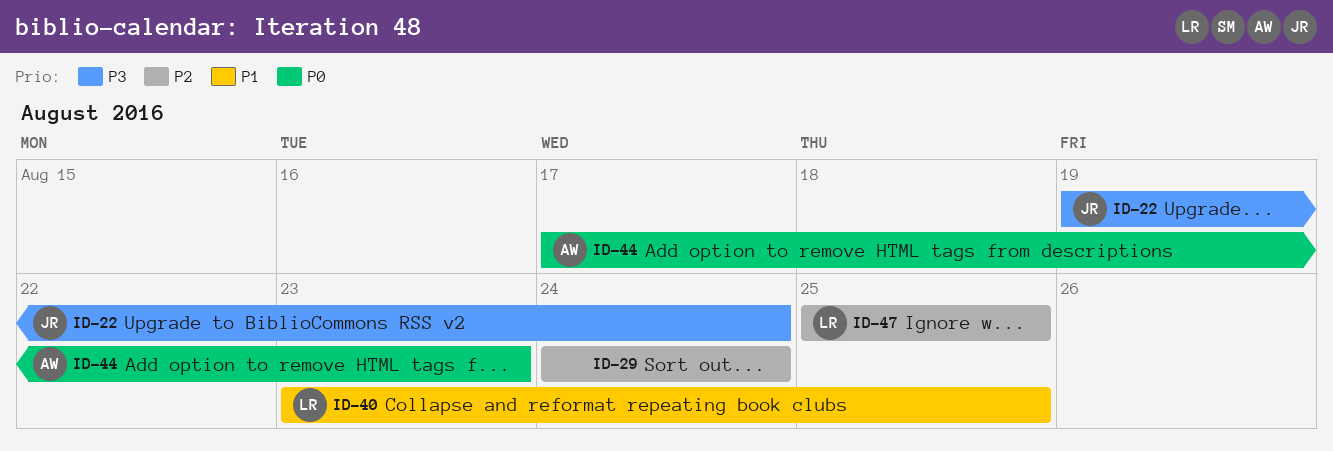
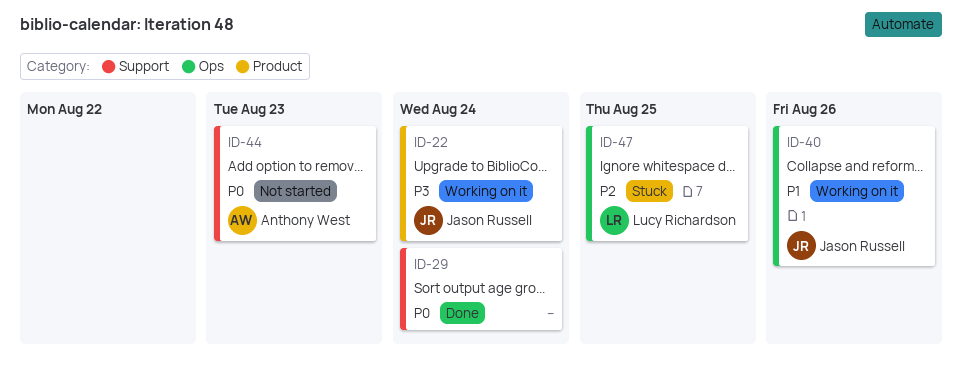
ID-29, priority: P2 -> P0
ID-40, owner: Lucy Richardson -> Jason Russell
ID-40, due: Aug 25 -> Aug 26

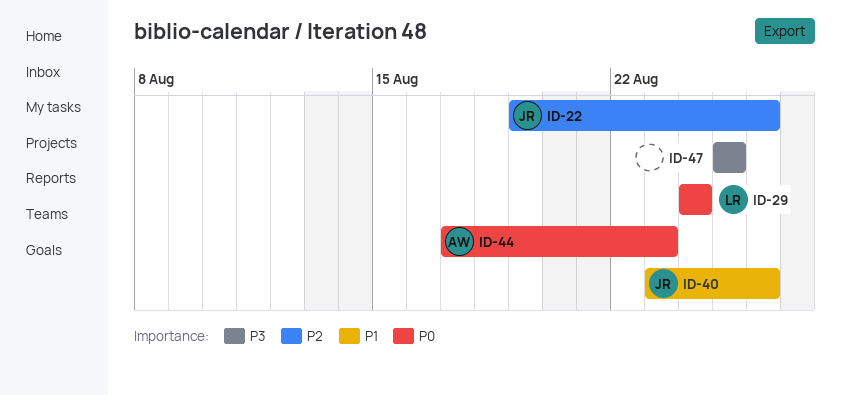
ID-22, priority: P3 -> P2
ID-22, due: Aug 24 -> Aug 26
ID-29, owner: none -> Lucy Richardson
ID-47, owner: Lucy Richardson -> none
ID-47, priority: P2 -> P3

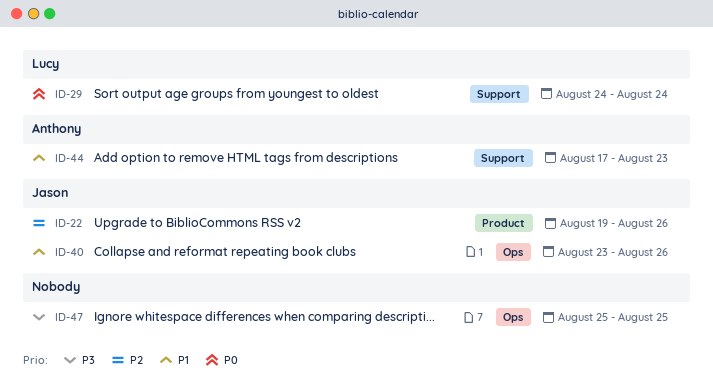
ID-44, priority: P0 -> P1

